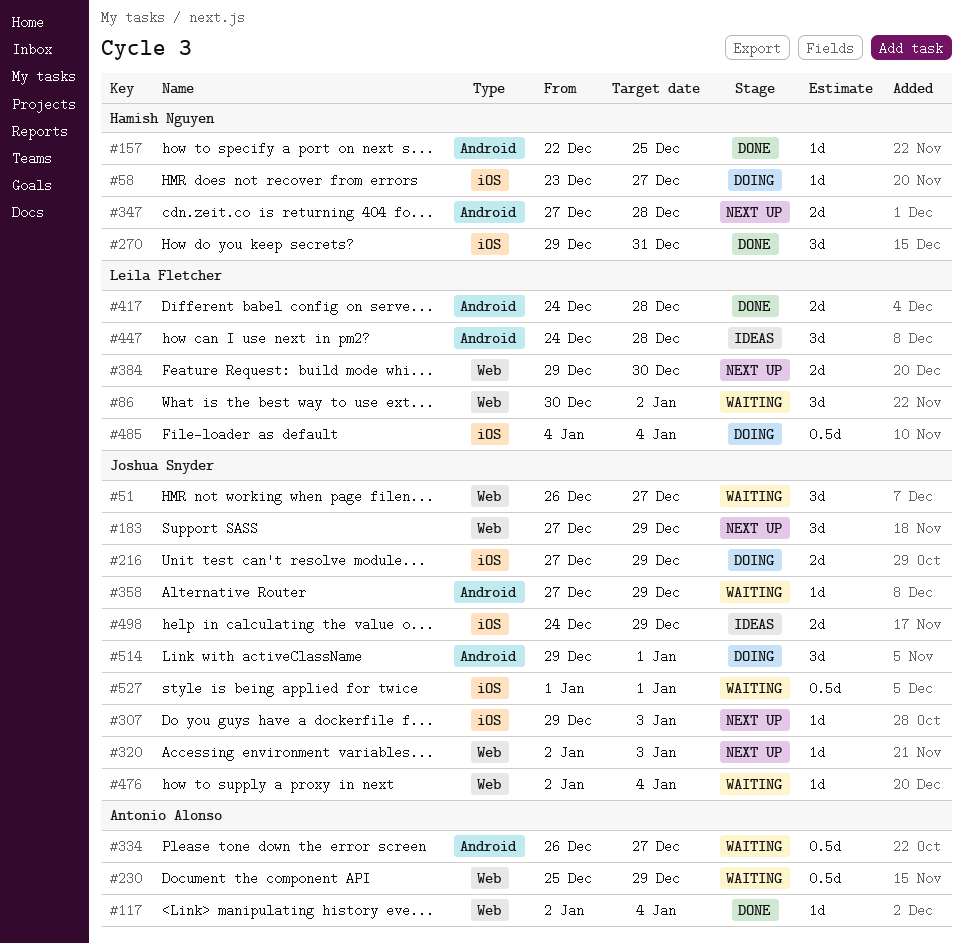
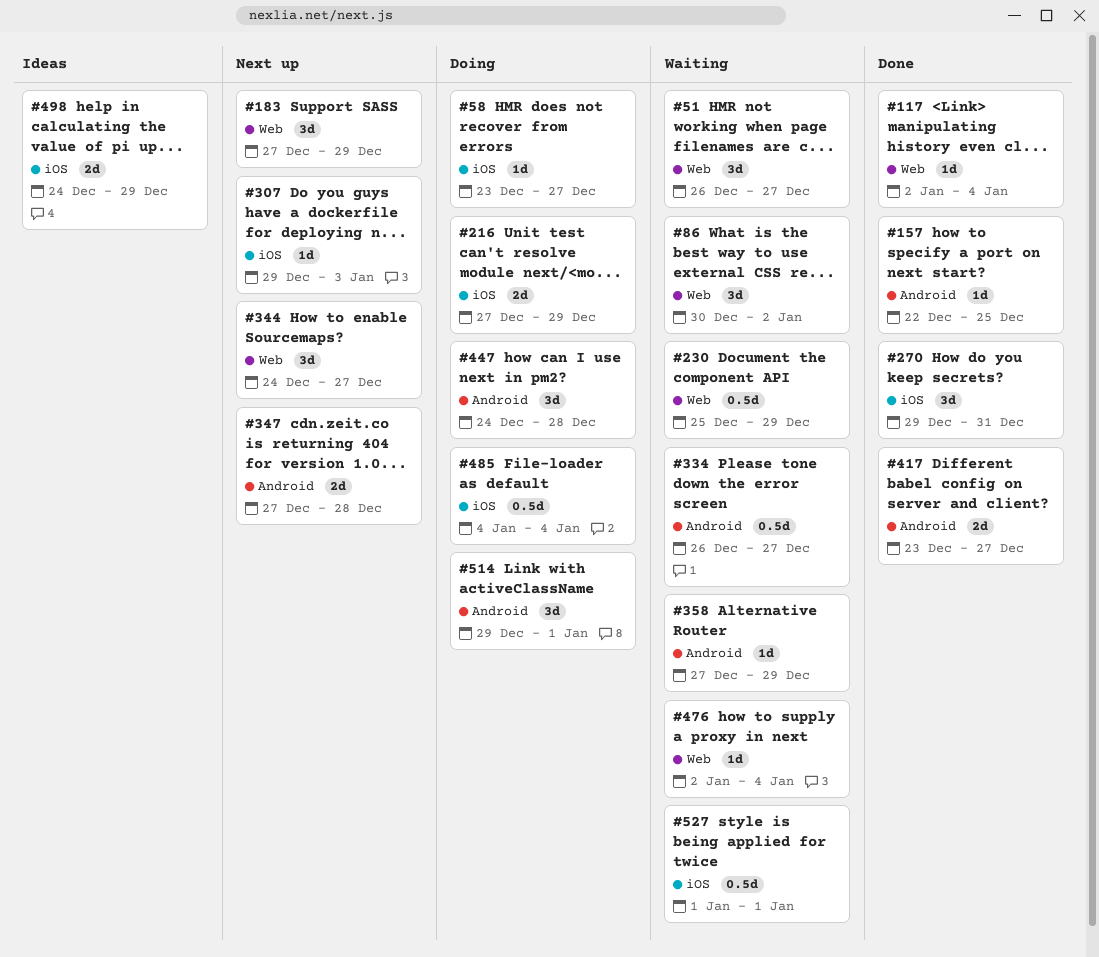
#320: present -> none
#344: none -> present
#384: present -> none
#417, start: Dec 24 -> Dec 23
#417, due: Dec 28 -> Dec 27
#447, status: Ideas -> Doing

